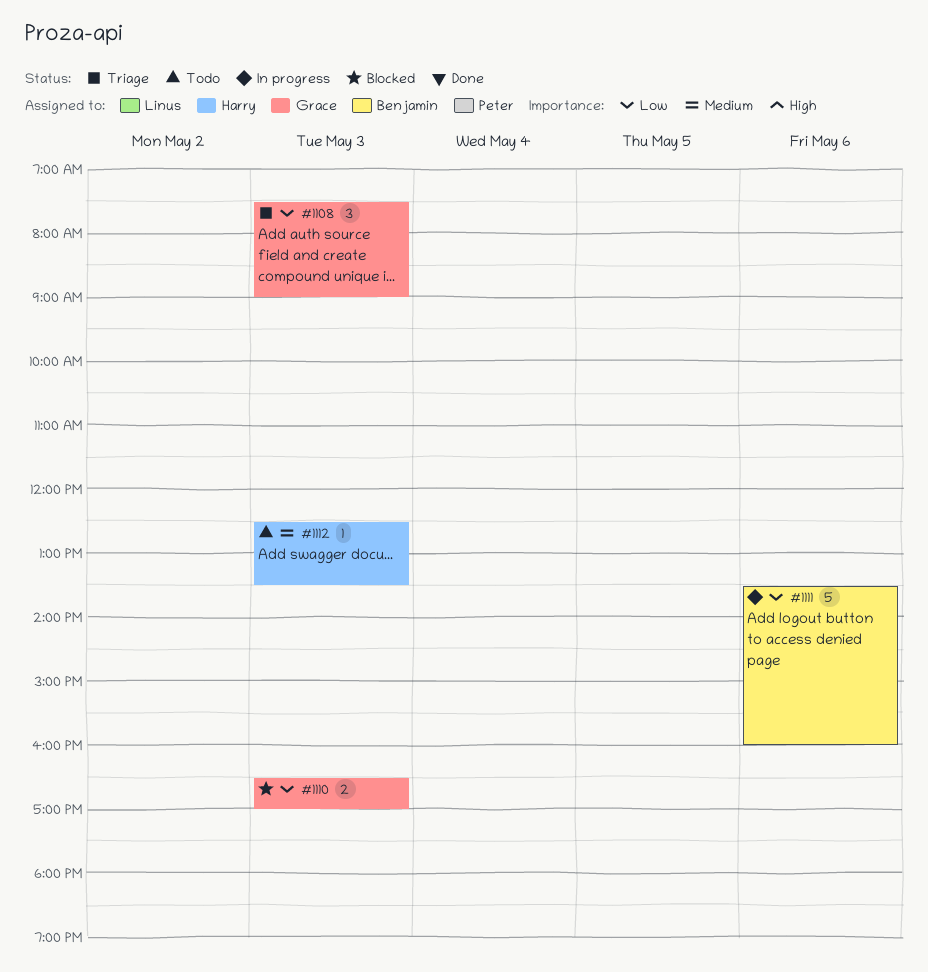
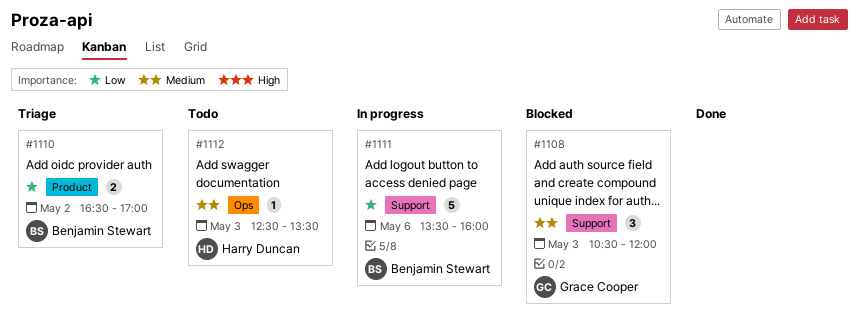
#1108, status: Triage -> Blocked
#1108, priority: Low -> Medium
#1108, begins: 07:30 -> 10:30
#1108, ends: 09:00 -> 12:00
#1110, status: Blocked -> Triage
#1110, owner: Grace Cooper -> Benjamin Stewart
#1110, day: May 3 -> May 2

